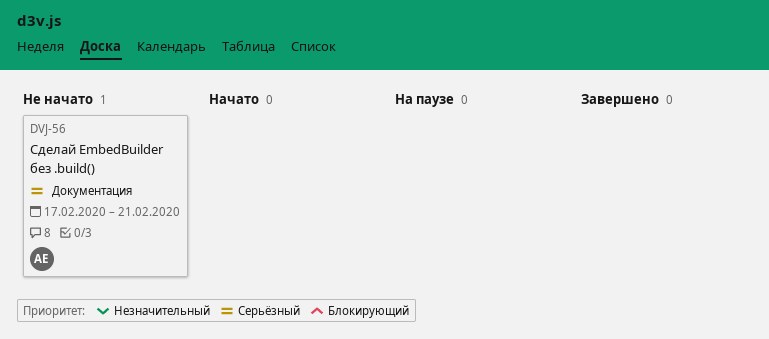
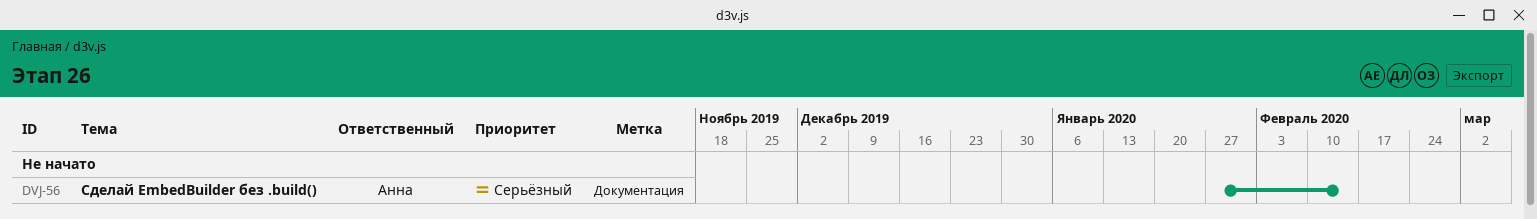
DVJ-56, start: Feb 17 -> Jan 27
DVJ-56, due: Feb 21 -> Feb 14

